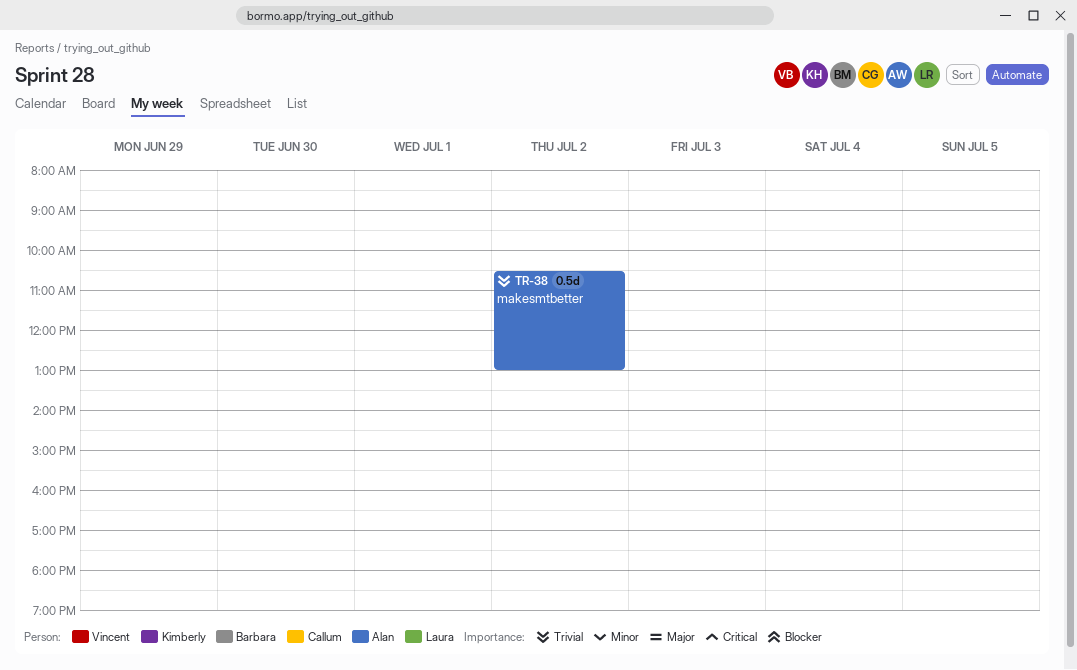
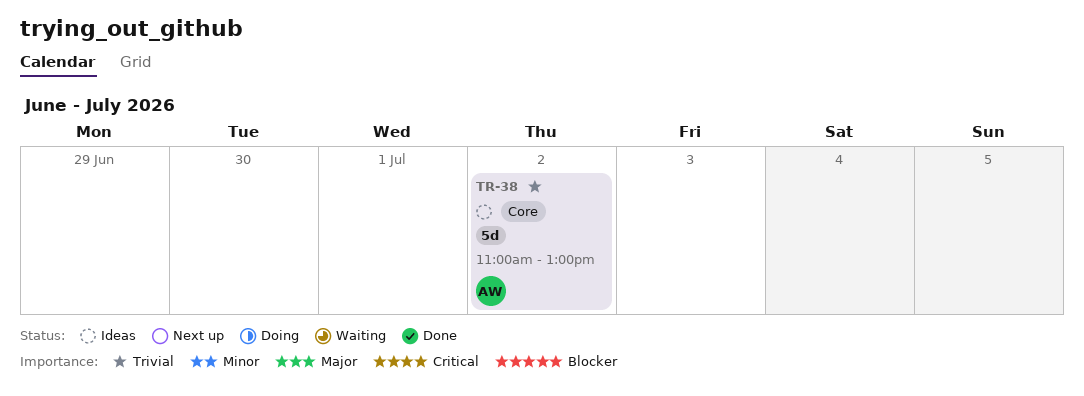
TR-38, estimate: 0.5d -> 5d
TR-38, begins: 10:30 -> 11:00

